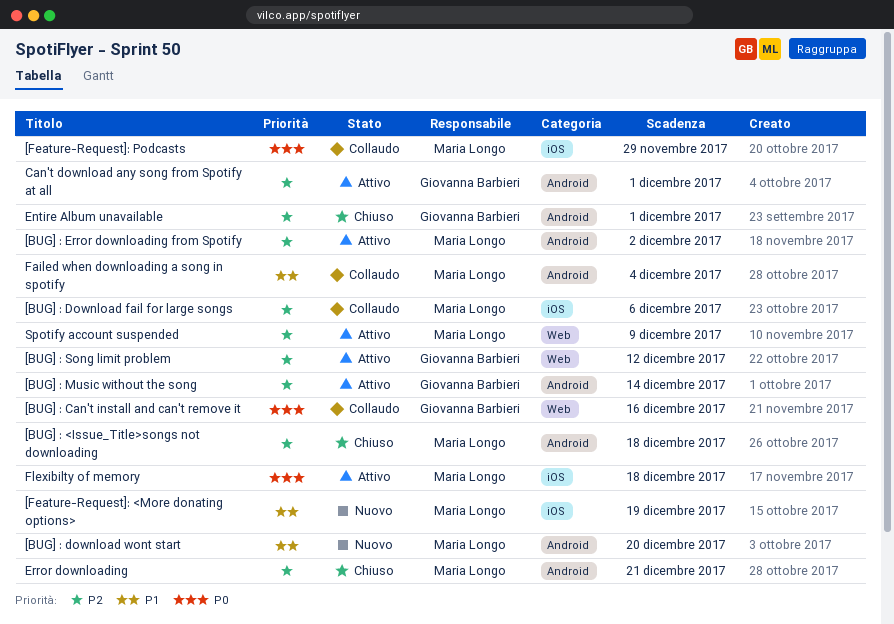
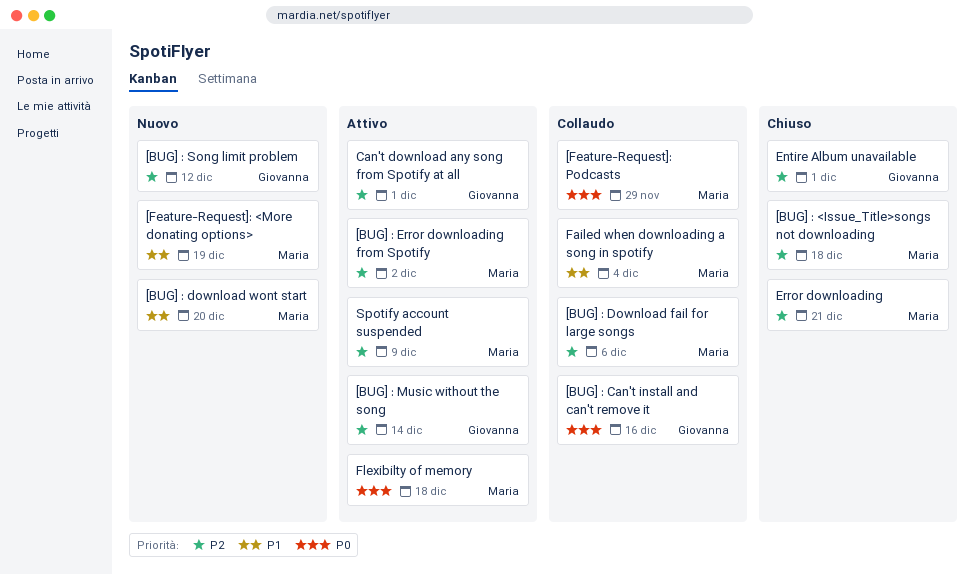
[BUG] : Song limit problem, status: Attivo -> Nuovo

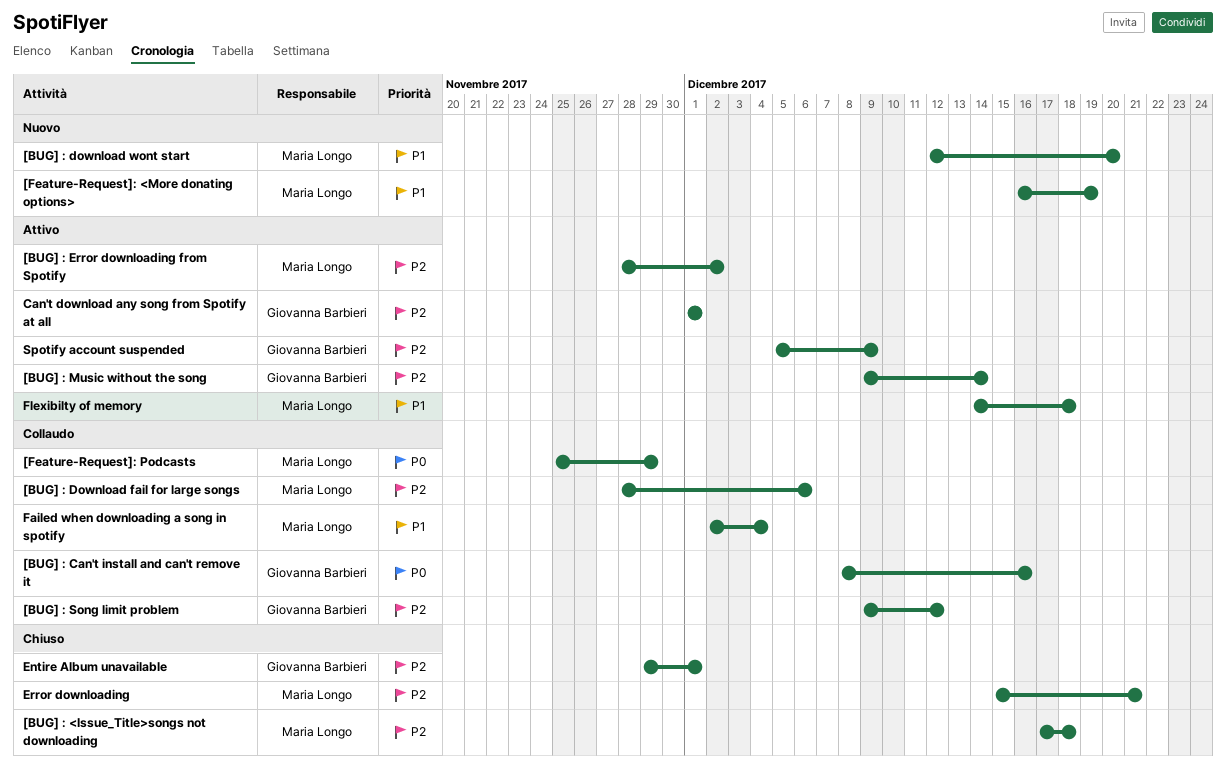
[BUG] : Song limit problem, status: Nuovo -> Collaudo
Flexibilty of memory, priority: P0 -> P1
Spotify account suspended, owner: Maria Longo -> Giovanna Barbieri

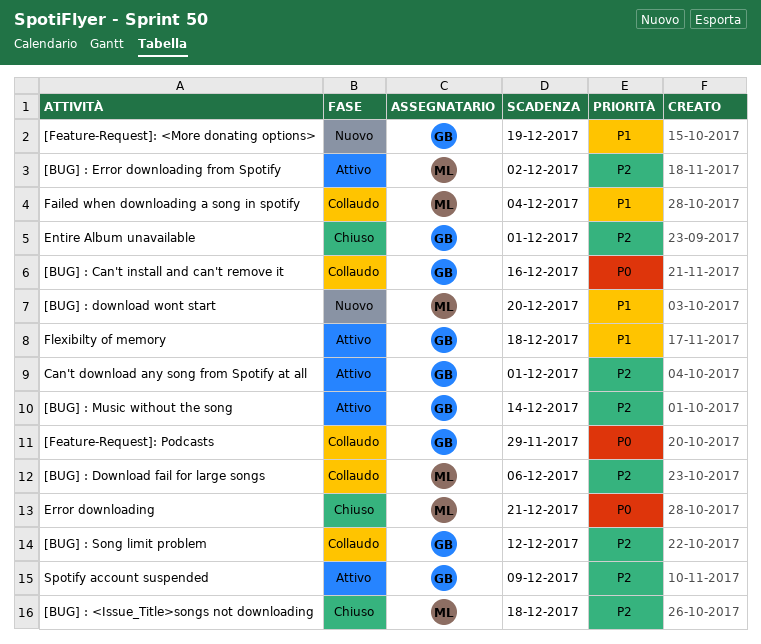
[Feature-Request]: <More donating options>, owner: Maria Longo -> Giovanna Barbieri
[Feature-Request]: Podcasts, owner: Maria Longo -> Giovanna Barbieri
Error downloading, priority: P2 -> P0
Flexibilty of memory, owner: Maria Longo -> Giovanna Barbieri

